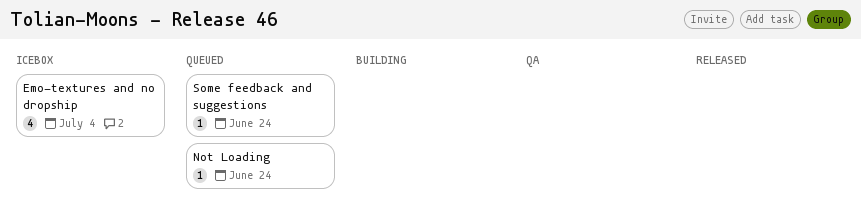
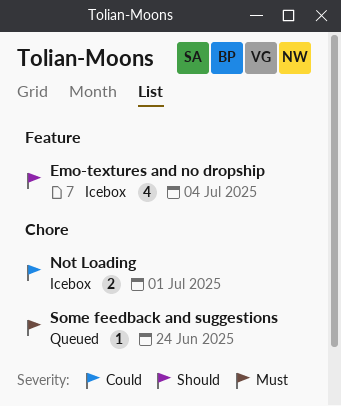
Not Loading, status: Queued -> Icebox
Not Loading, estimate: 1 -> 2
Not Loading, due: Jun 24 -> Jul 1

